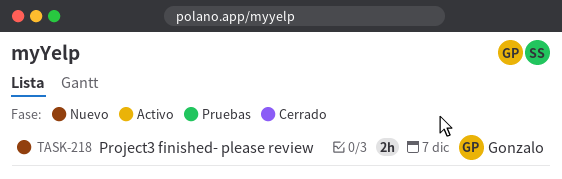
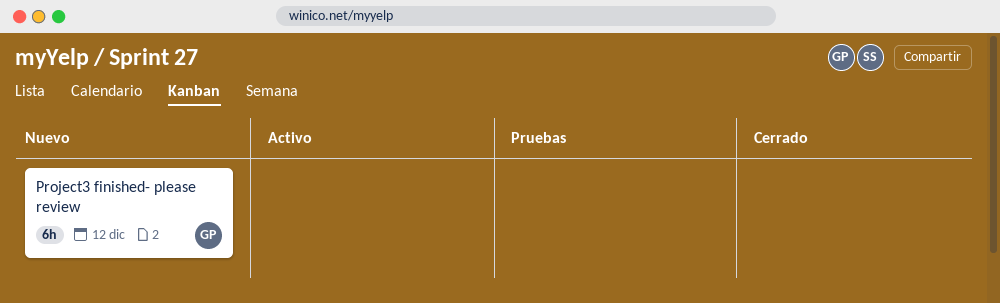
Project3 finished- please review, estimate: 2h -> 6h
Project3 finished- please review, due: Dec 7 -> Dec 12

